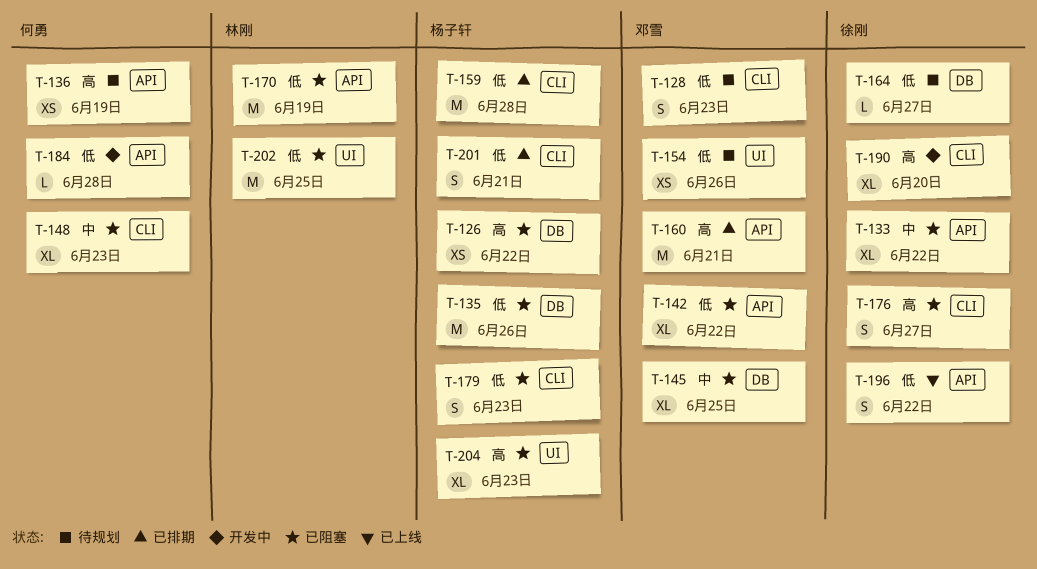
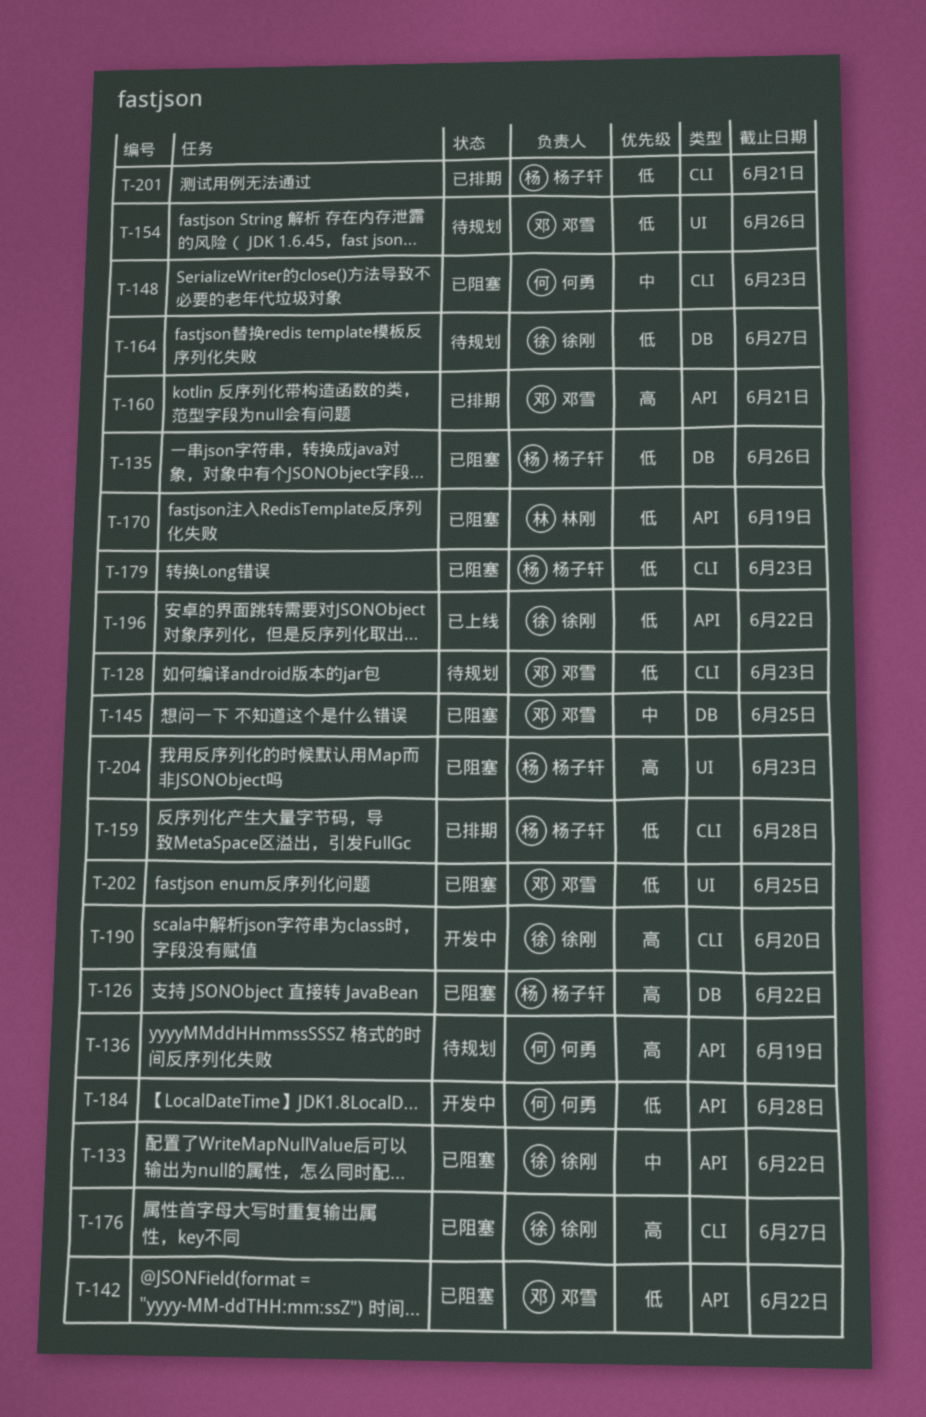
T-202, owner: 林刚 -> 邓雪

